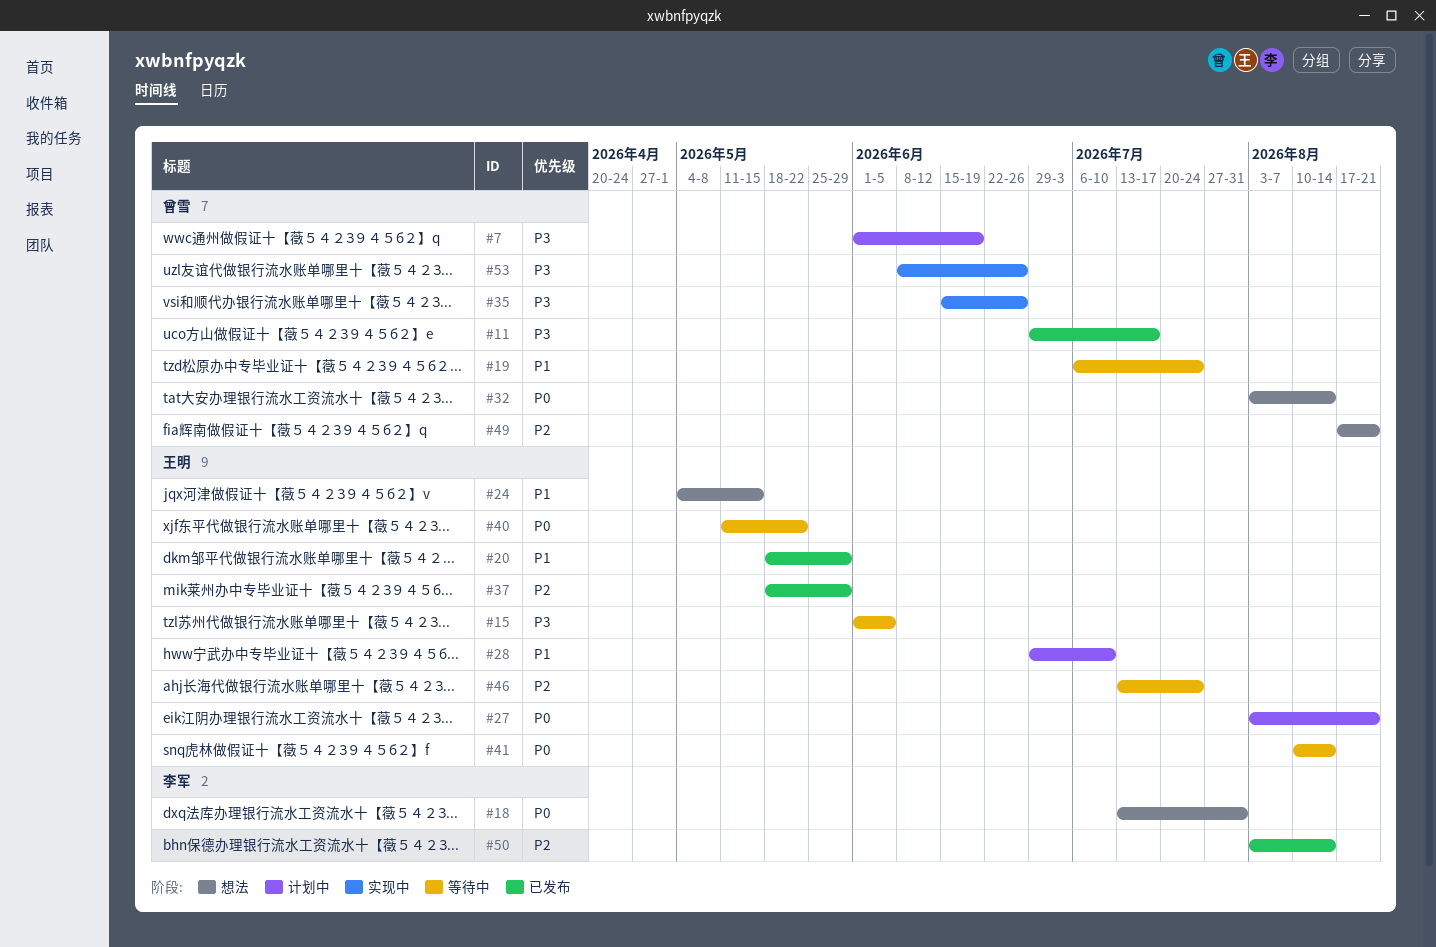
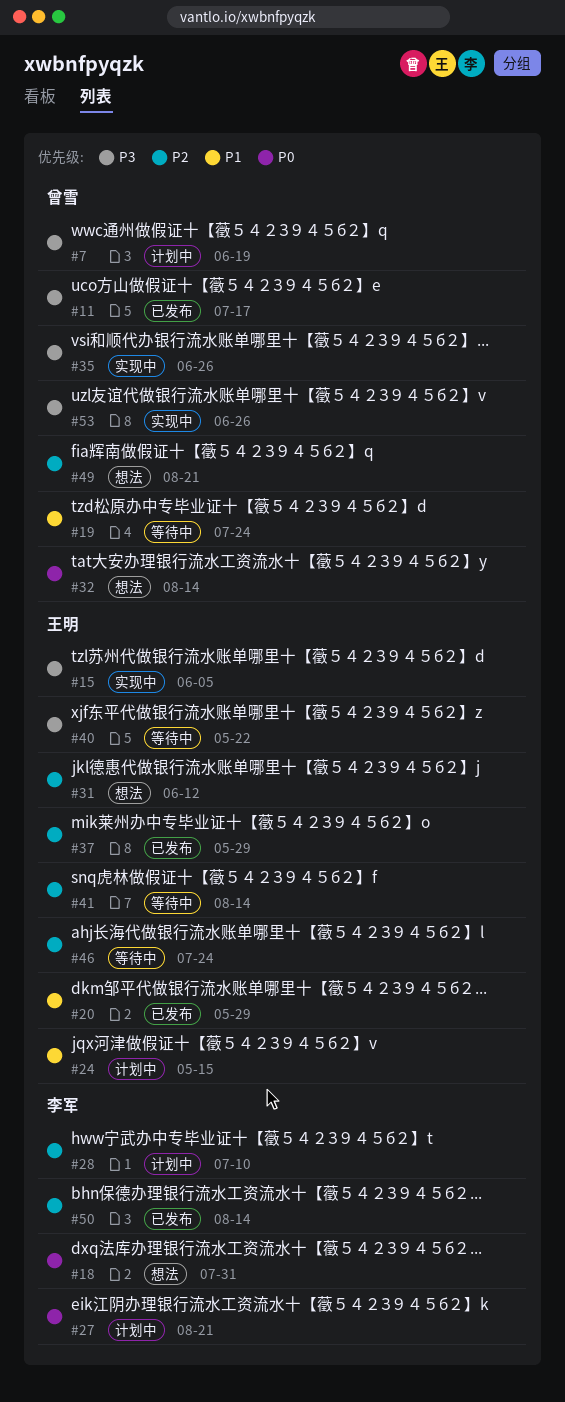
#15, status: 等待中 -> 实现中
#24, status: 想法 -> 计划中
#27, owner: 王明 -> 李军
#28, owner: 王明 -> 李军
#28, priority: P1 -> P2
#31: none -> present
#40, priority: P0 -> P3
#41, priority: P0 -> P2

